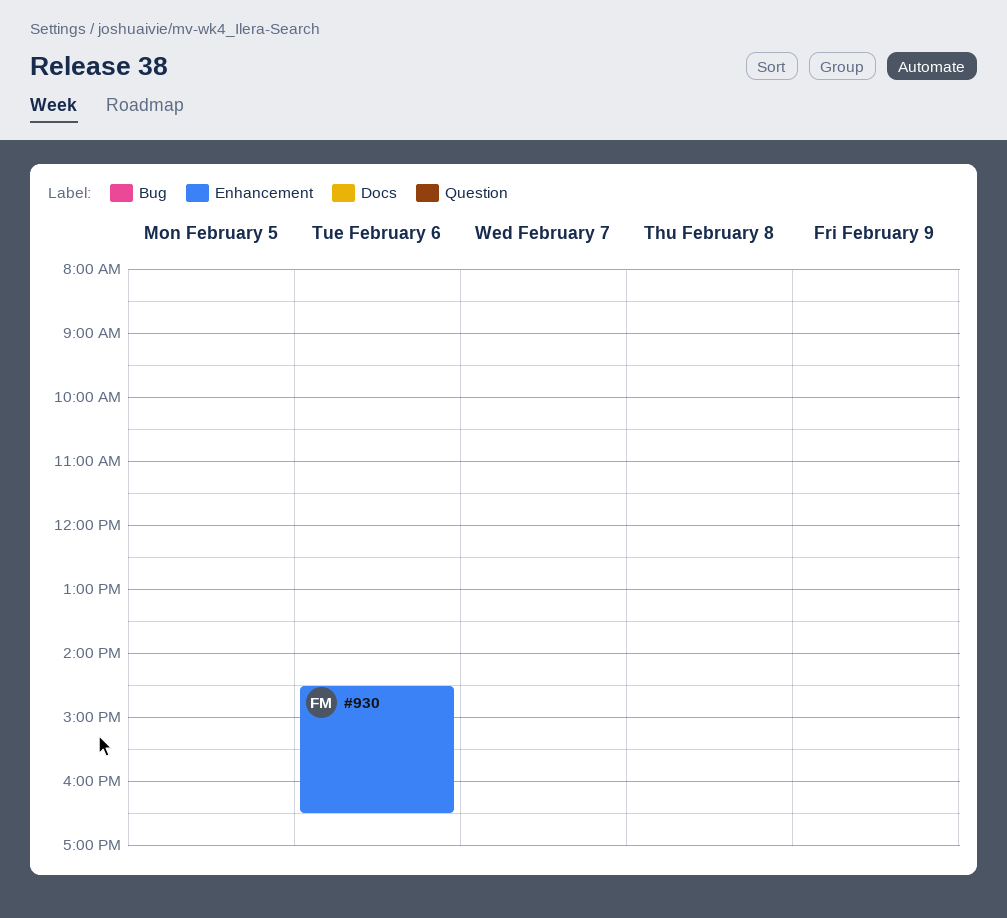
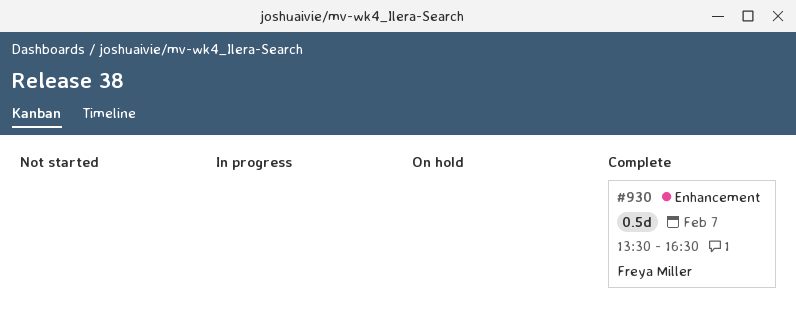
#930, day: Feb 6 -> Feb 7
#930, begins: 14:30 -> 13:30

